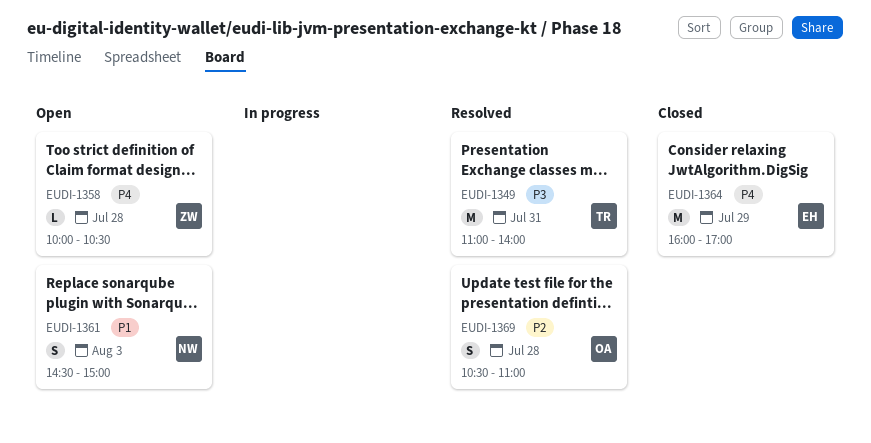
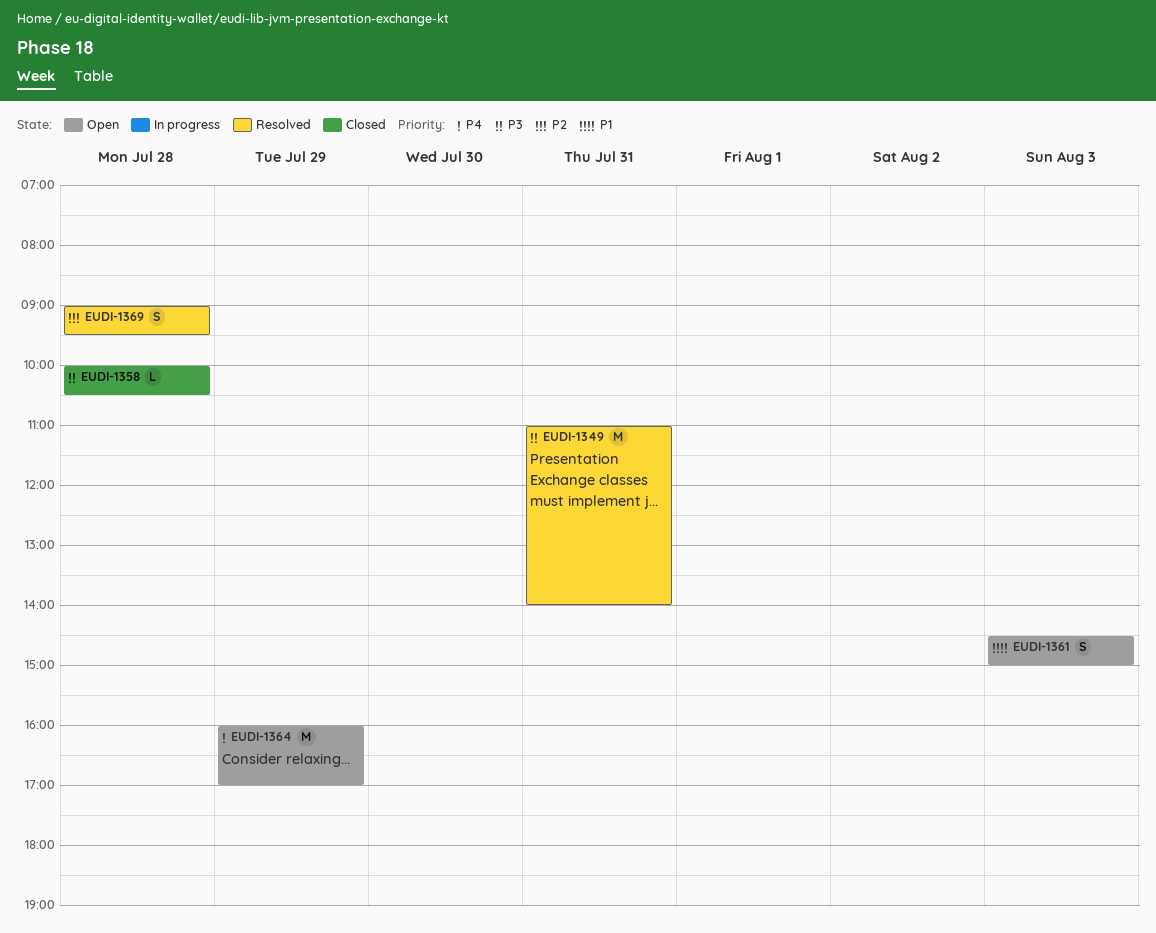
EUDI-1358, status: Open -> Closed
EUDI-1358, priority: P4 -> P3
EUDI-1364, status: Closed -> Open
EUDI-1369, begins: 10:30 -> 09:00
EUDI-1369, ends: 11:00 -> 09:30

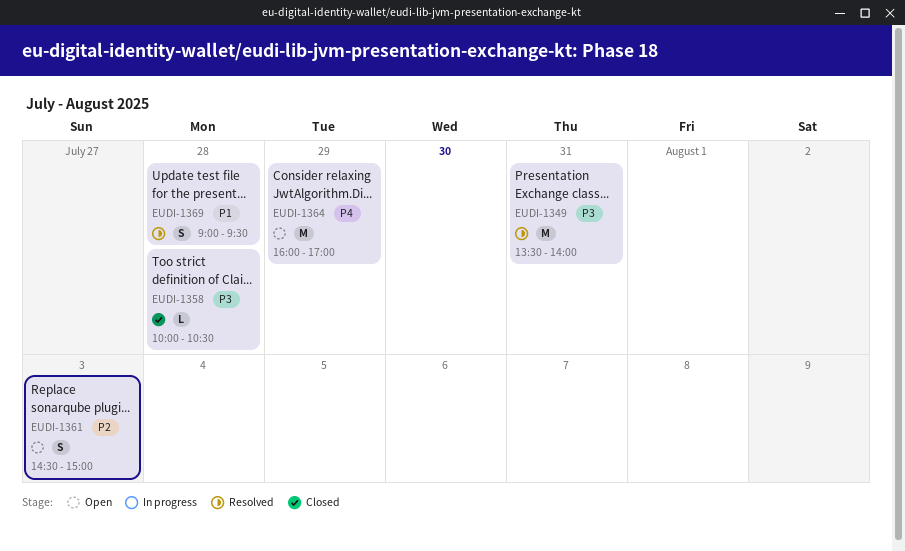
EUDI-1349, begins: 11:00 -> 13:30
EUDI-1361, priority: P1 -> P2
EUDI-1369, priority: P2 -> P1

